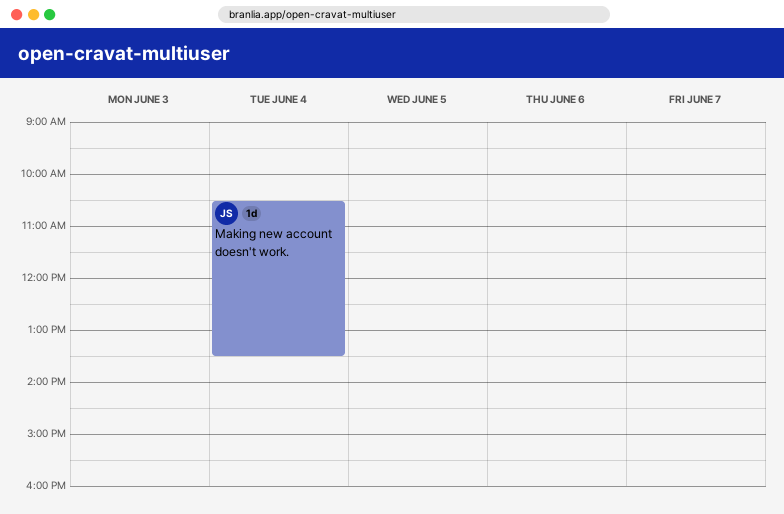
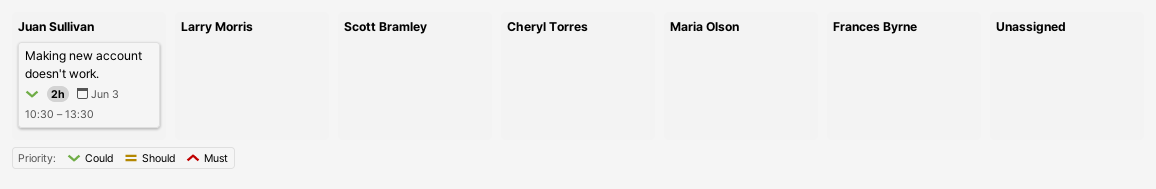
Making new account doesn't work., estimate: 1d -> 2h
Making new account doesn't work., day: Jun 4 -> Jun 3

